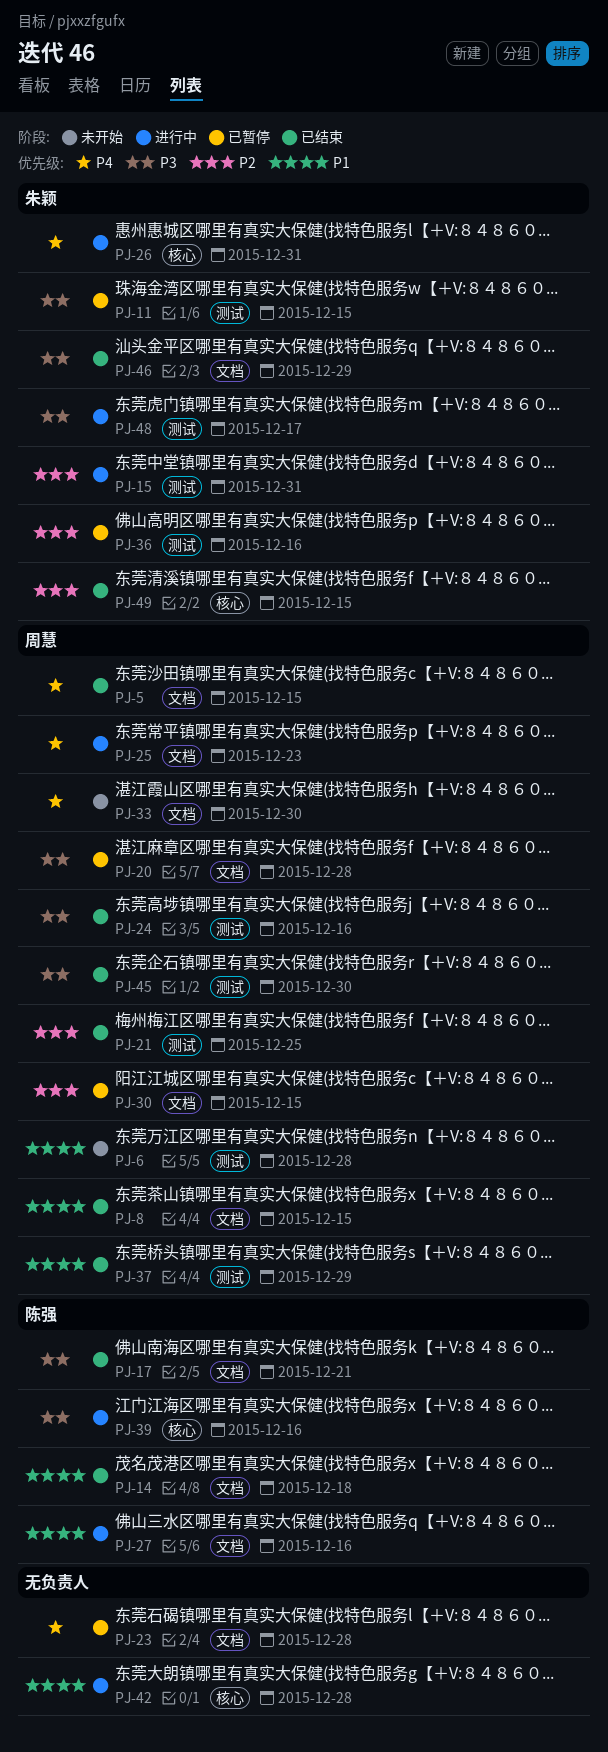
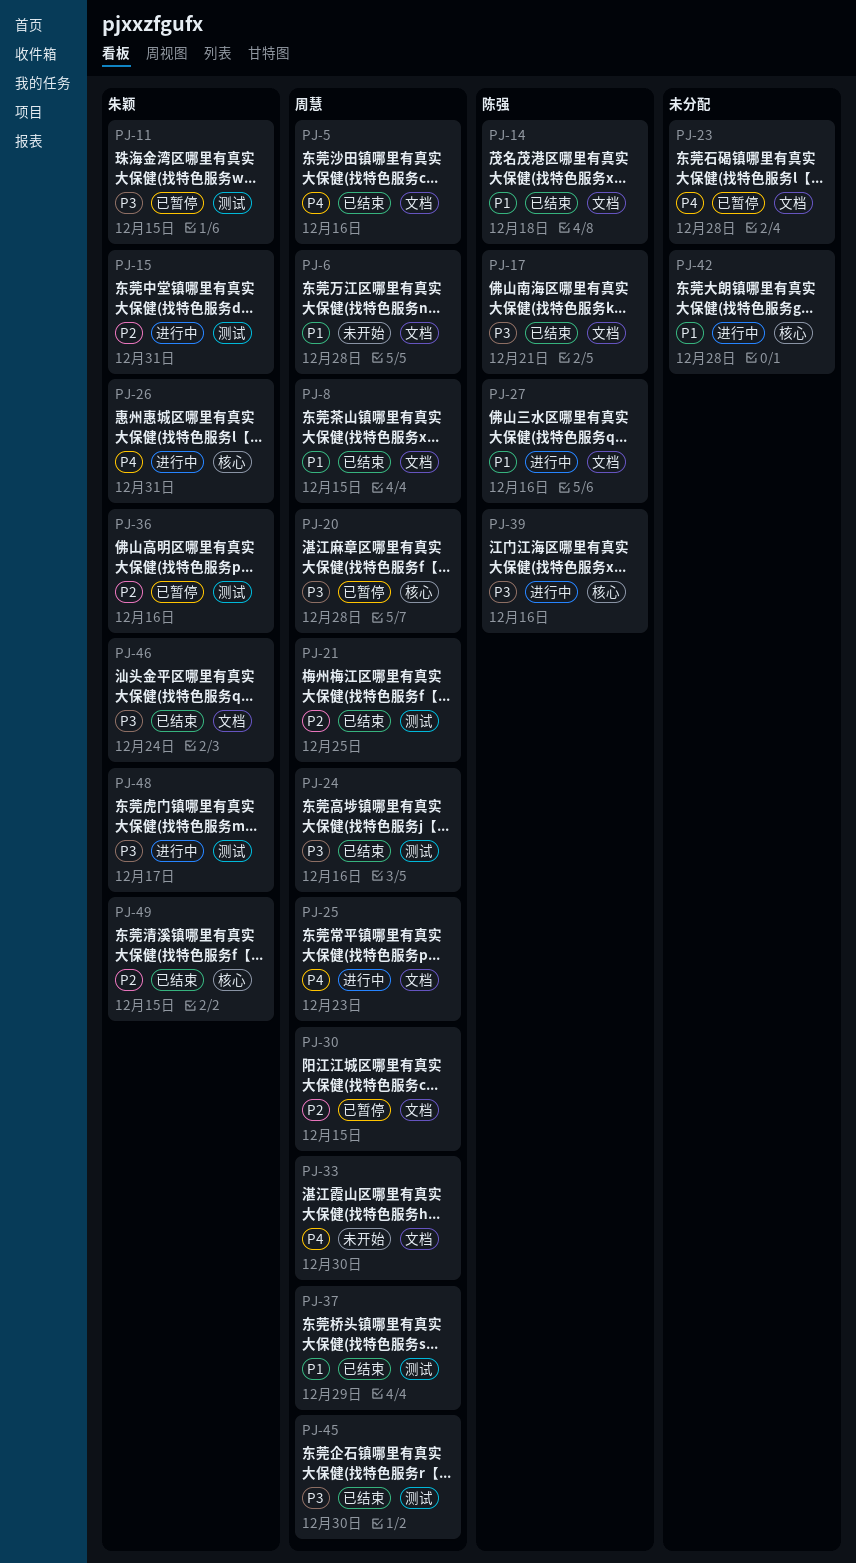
PJ-5, due: Dec 15 -> Dec 16
PJ-6, label: 测试 -> 文档
PJ-20, label: 文档 -> 核心
PJ-46, due: Dec 29 -> Dec 24

